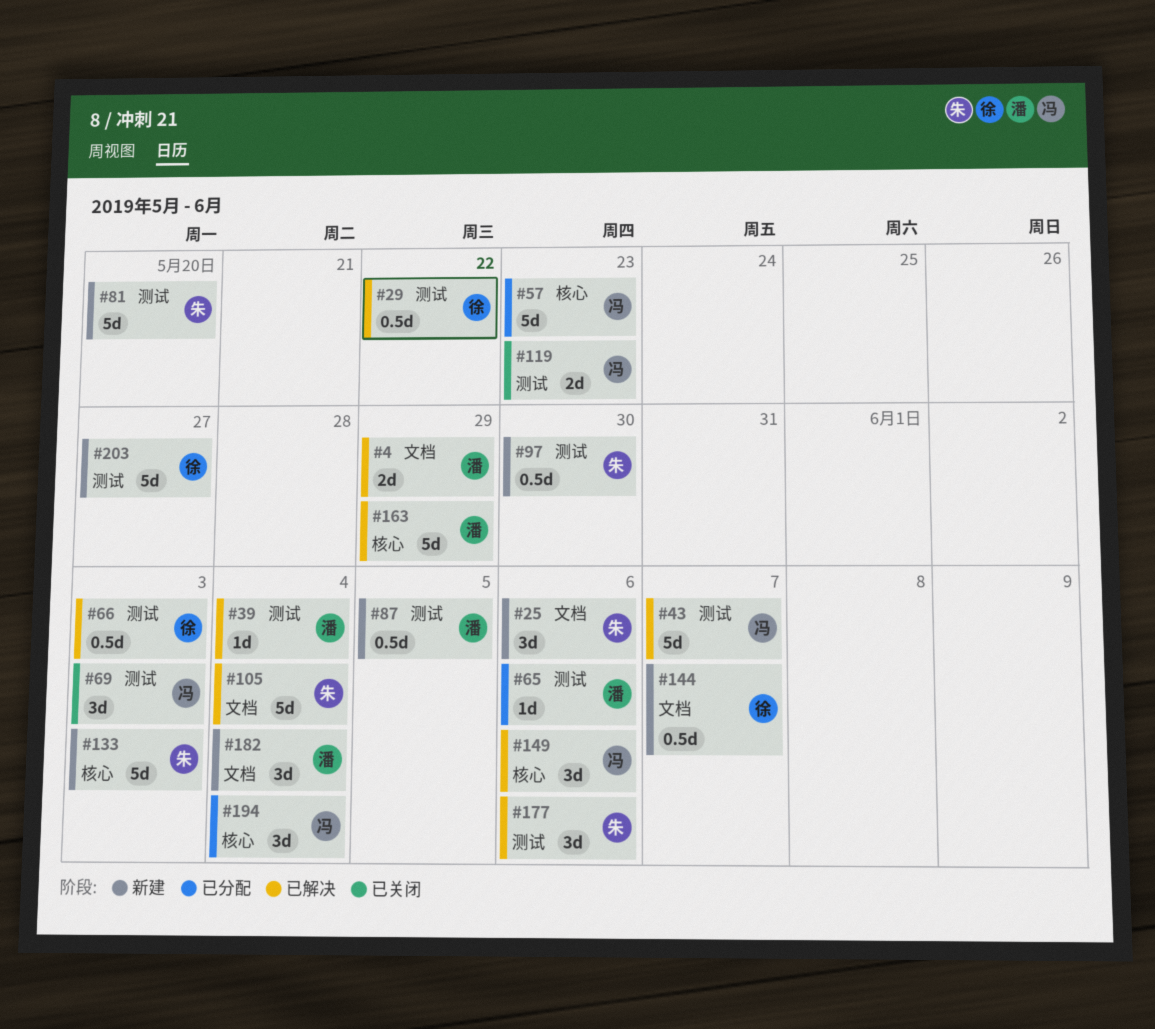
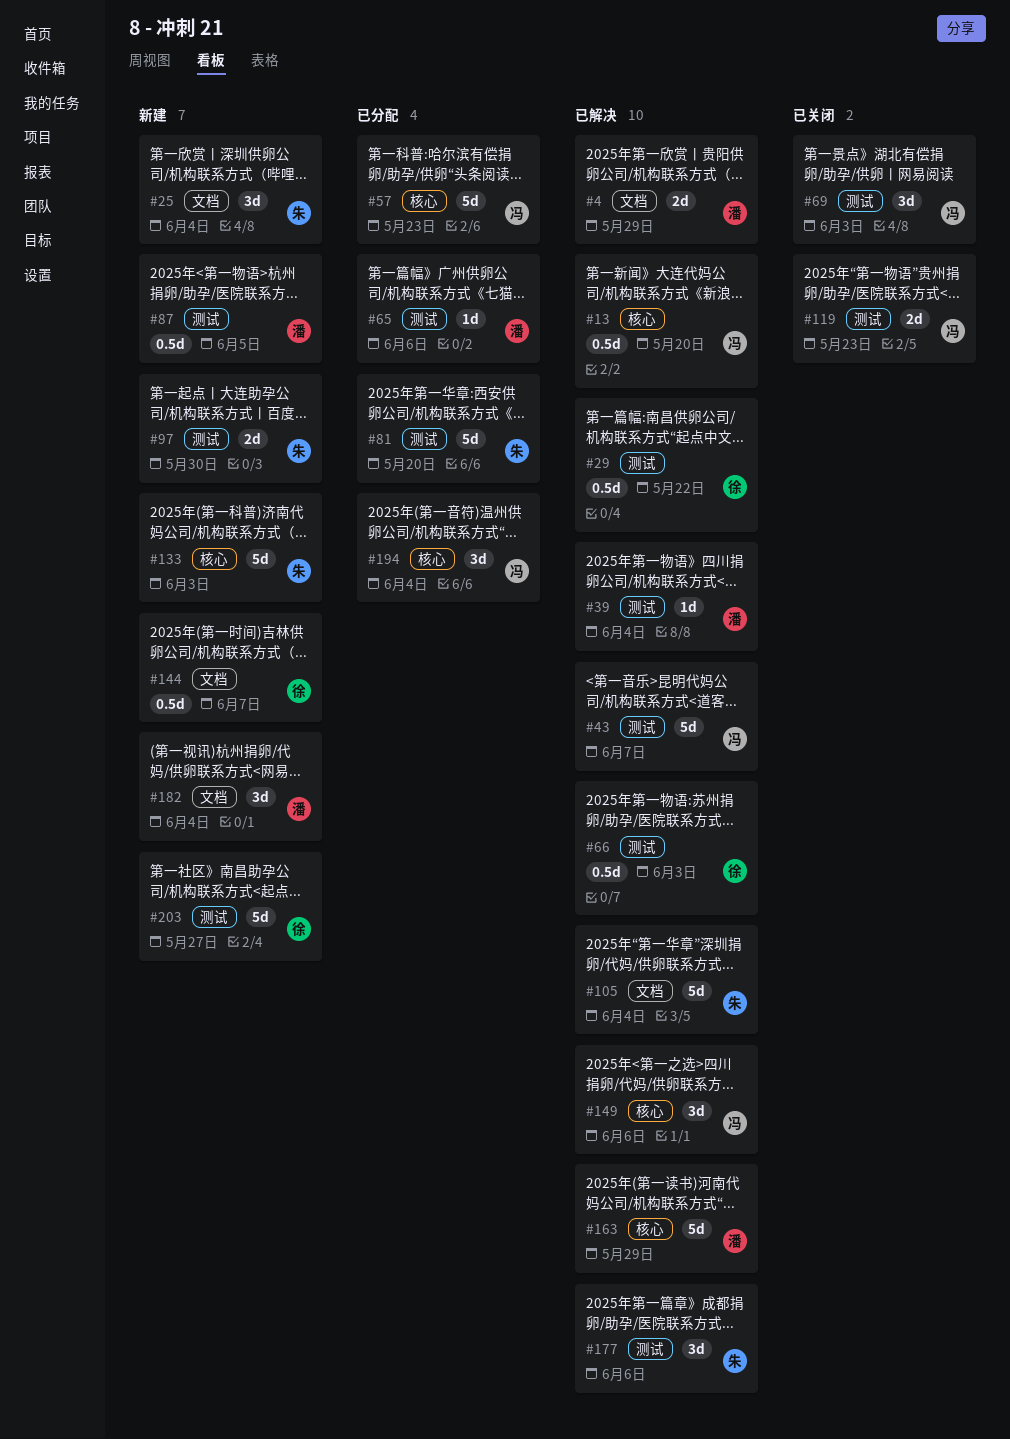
#13: none -> present
#25, due: Jun 6 -> Jun 4
#81, status: 新建 -> 已分配
#97, estimate: 0.5d -> 2d

